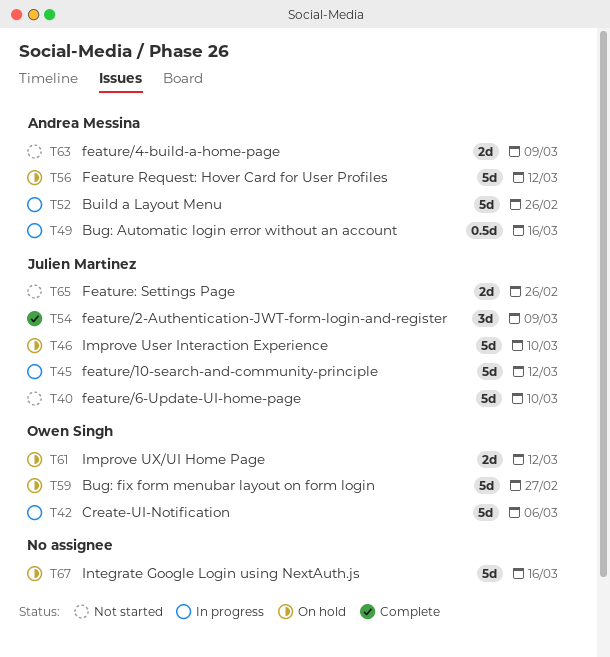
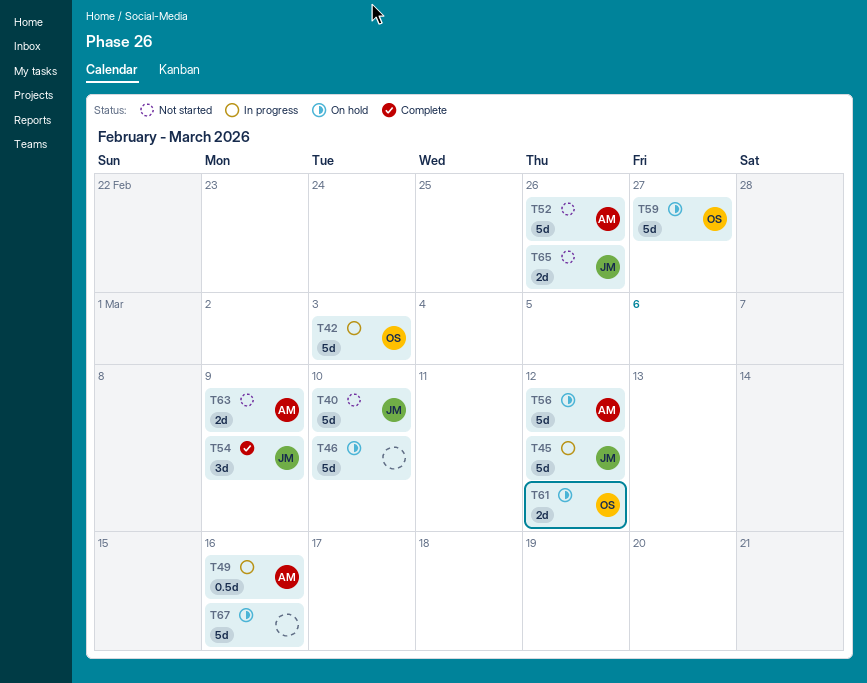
T42, due: Mar 6 -> Mar 3
T46, owner: Julien Martinez -> none
T52, status: In progress -> Not started

